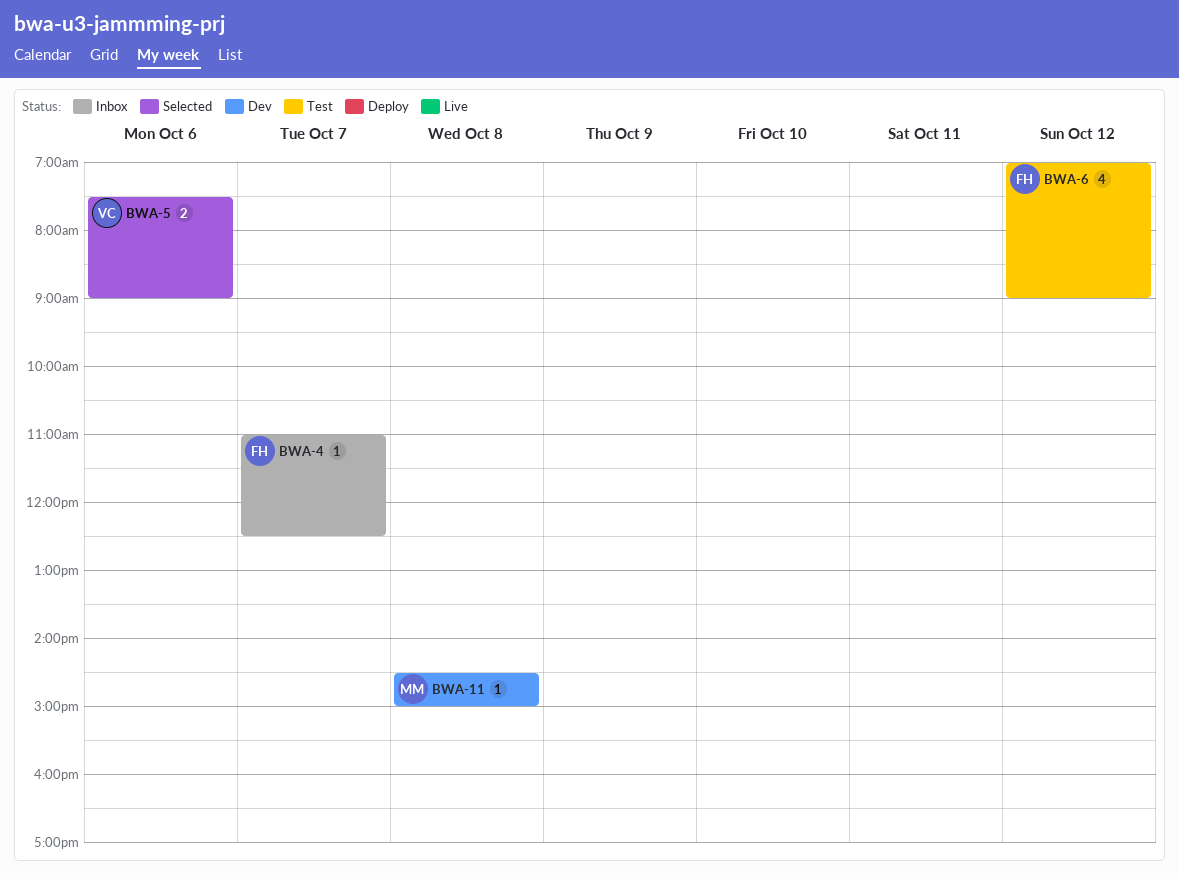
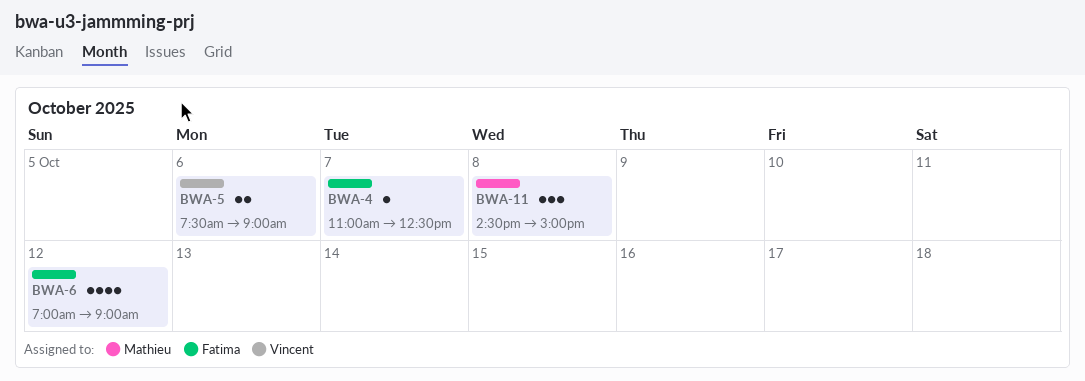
BWA-11, estimate: 1 -> 3

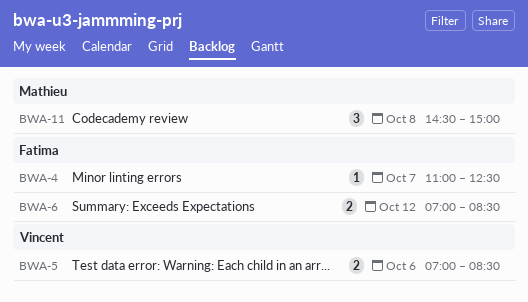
BWA-5, begins: 07:30 -> 07:00
BWA-5, ends: 09:00 -> 08:30
BWA-6, estimate: 4 -> 2
BWA-6, ends: 09:00 -> 08:30

